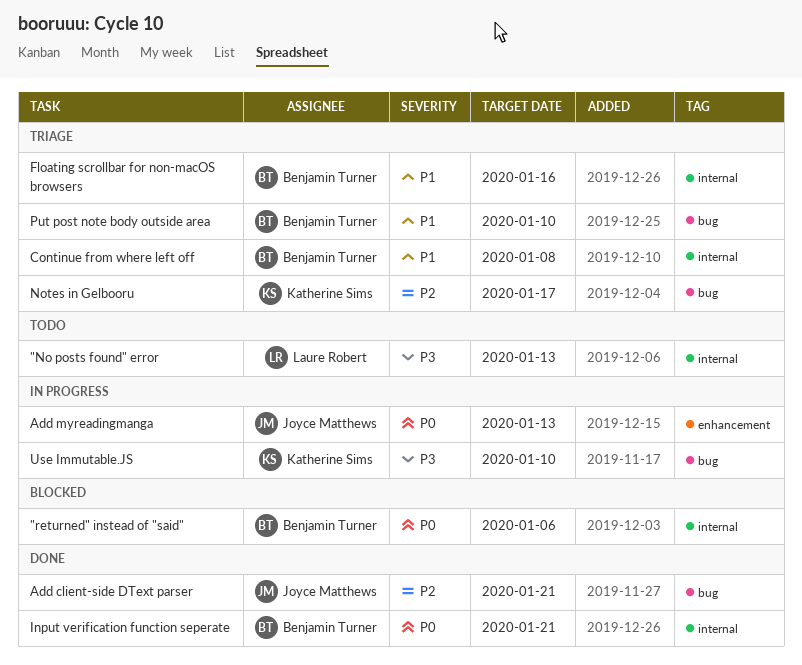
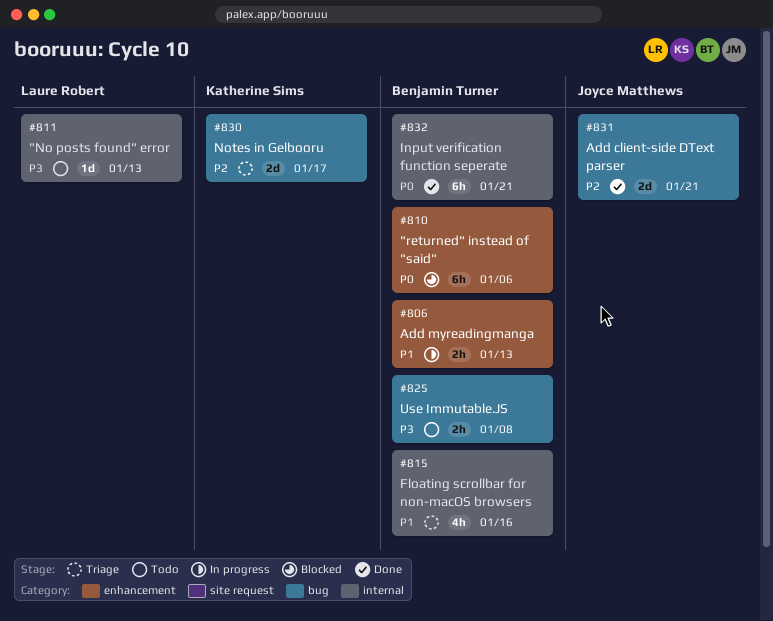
"returned" instead of "said", label: internal -> enhancement
Add myreadingmanga, owner: Joyce Matthews -> Benjamin Turner
Add myreadingmanga, priority: P0 -> P1
Continue from where left off: present -> none
Put post note body outside area: present -> none
Use Immutable.JS, status: In progress -> Todo
Use Immutable.JS, owner: Katherine Sims -> Benjamin Turner
Use Immutable.JS, due: Jan 10 -> Jan 8

